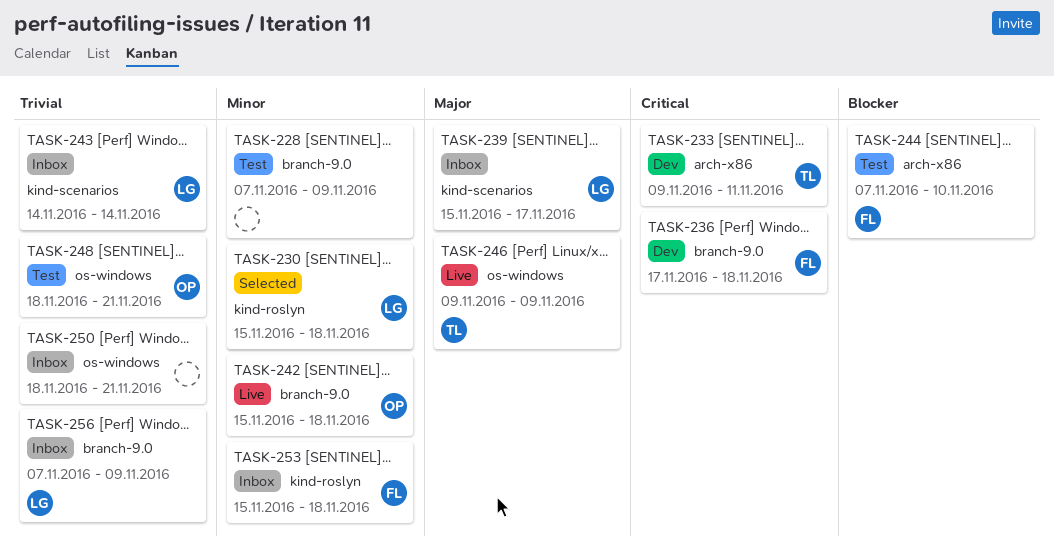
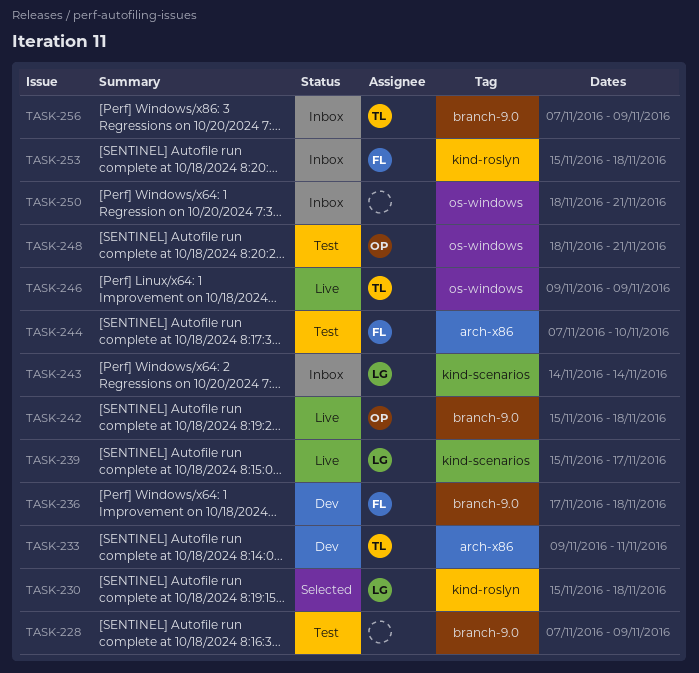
TASK-239, status: Inbox -> Live
TASK-256, owner: LG -> TL

